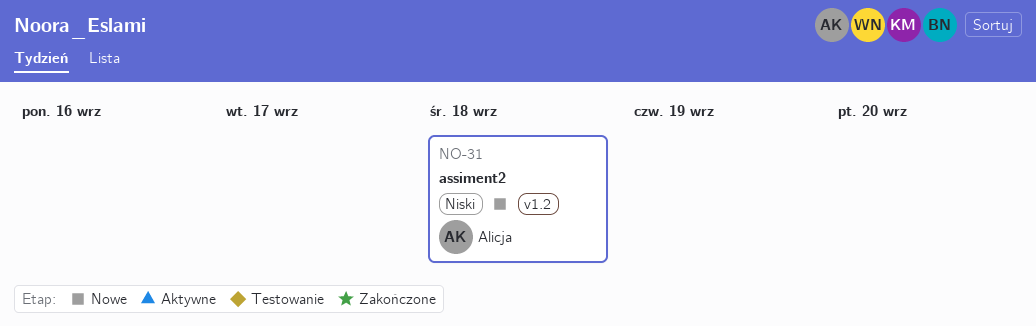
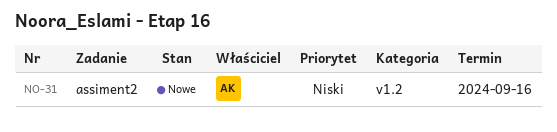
NO-31, due: Sep 18 -> Sep 16

